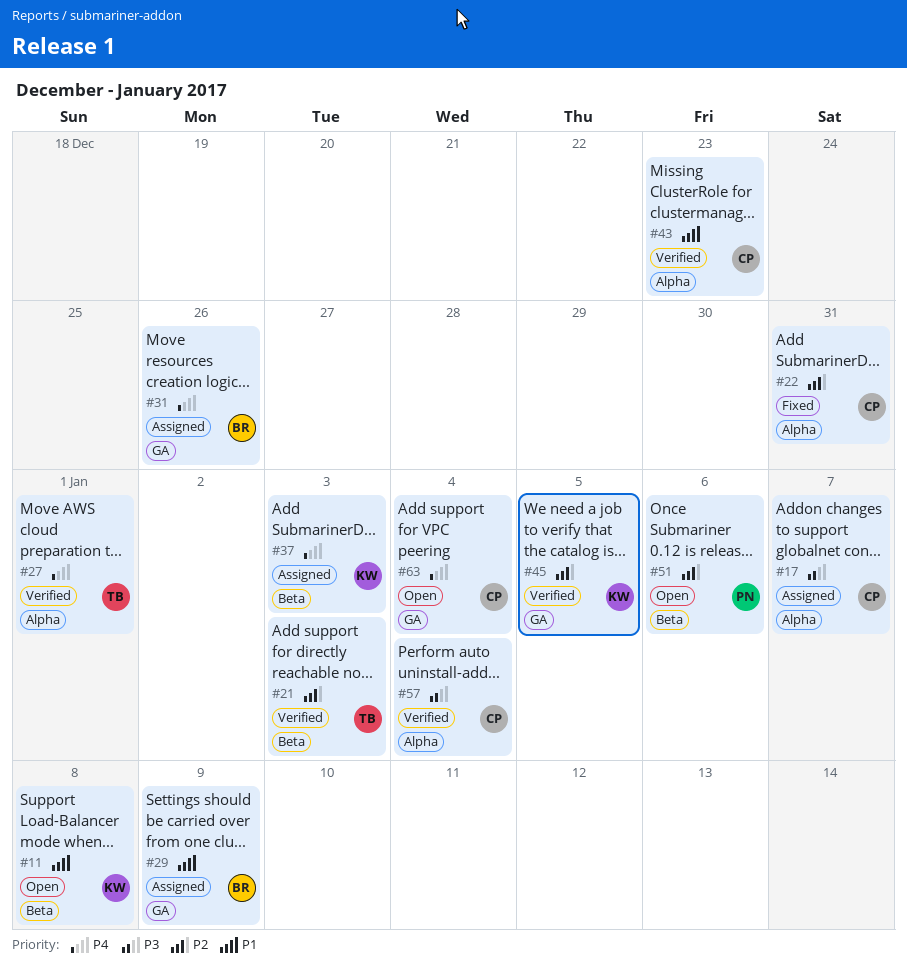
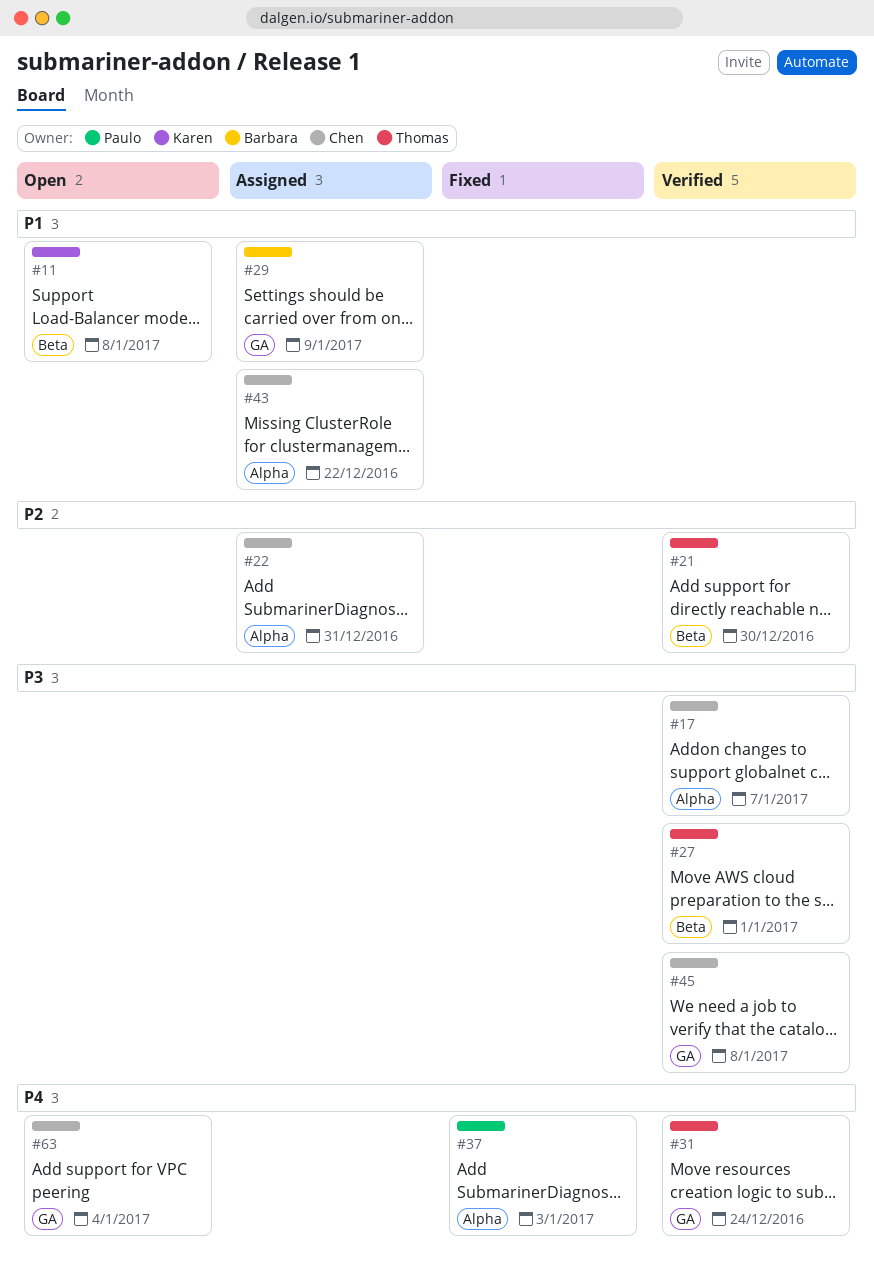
#17, status: Assigned -> Verified
#21, due: Jan 3 -> Dec 30
#22, status: Fixed -> Assigned
#27, priority: P4 -> P3
#27, label: Alpha -> Beta
#31, status: Assigned -> Verified
#31, owner: Barbara -> Thomas
#31, due: Dec 26 -> Dec 24
#37, status: Assigned -> Fixed
#37, owner: Karen -> Paulo
#37, label: Beta -> Alpha
#43, status: Verified -> Assigned
#43, due: Dec 23 -> Dec 22
#45, owner: Karen -> Chen
#45, priority: P2 -> P3
#45, due: Jan 5 -> Jan 8
#51: present -> none
#57: present -> none

